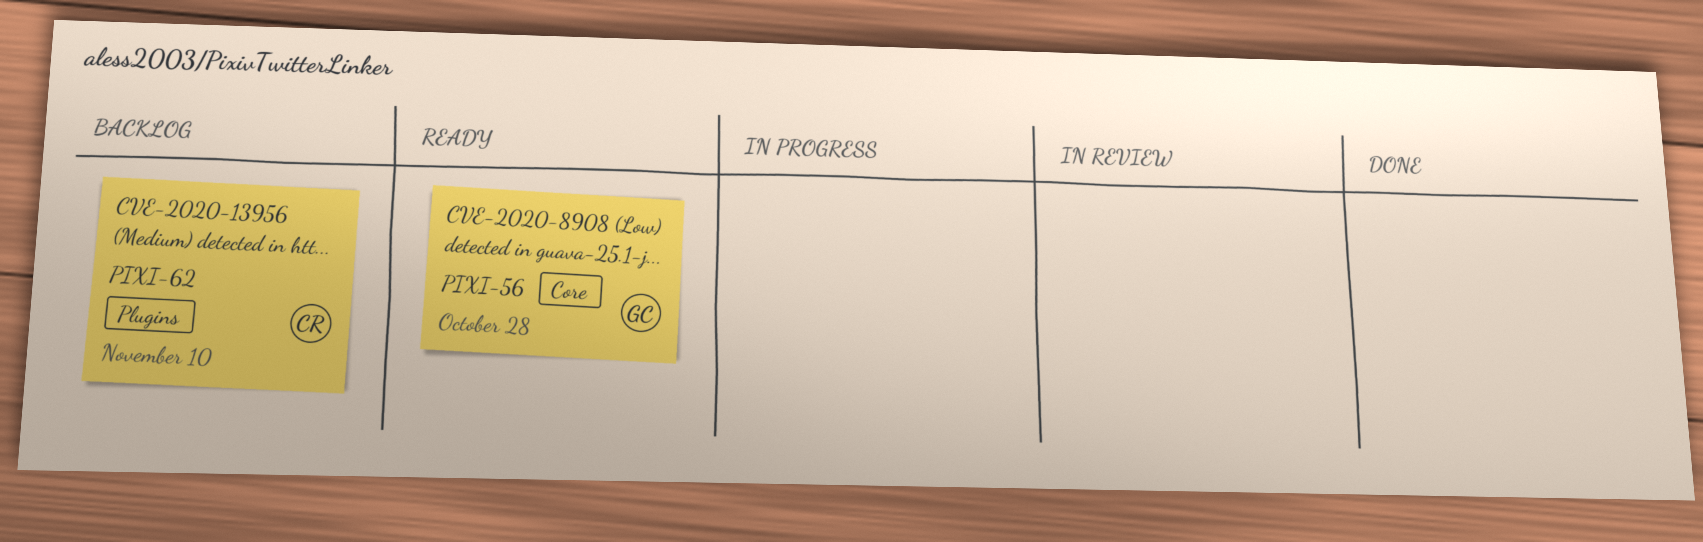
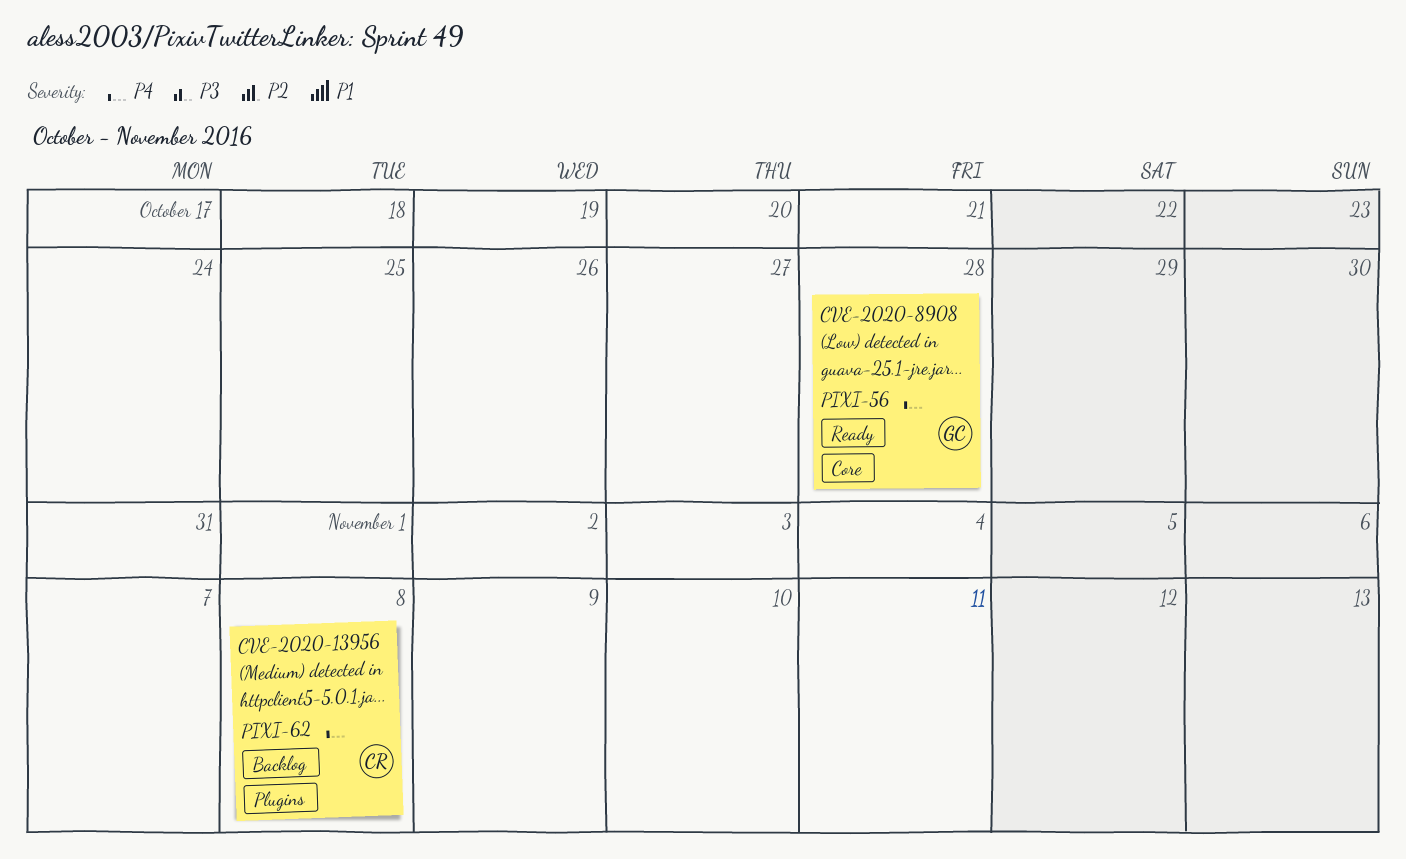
PIXI-62, due: Nov 10 -> Nov 8

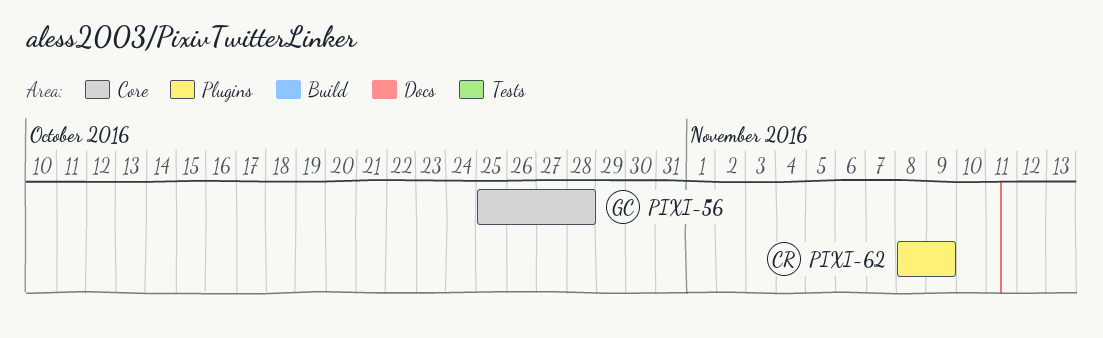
PIXI-62, due: Nov 8 -> Nov 9

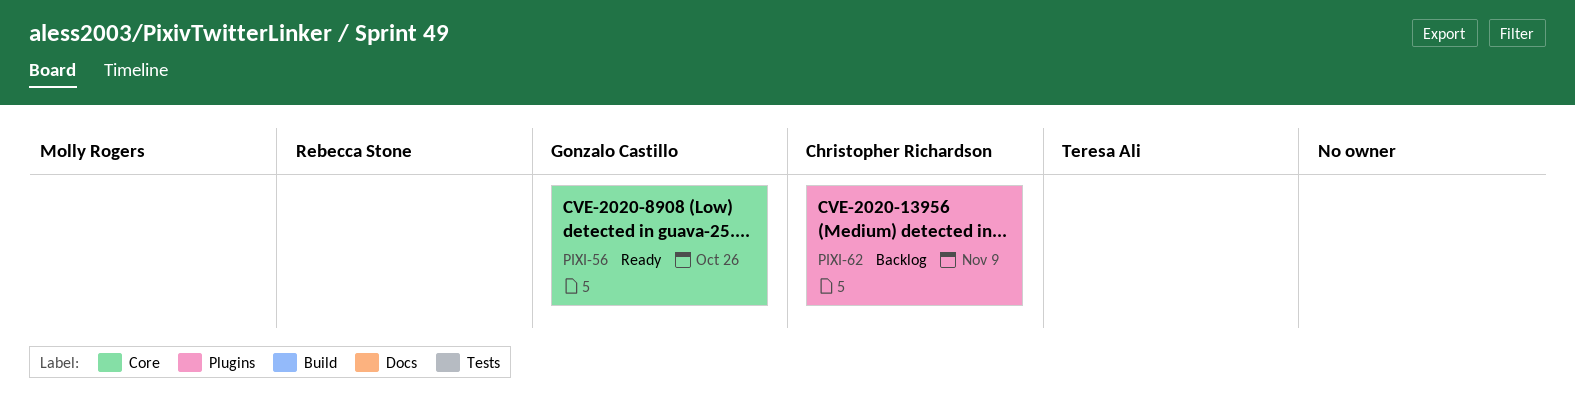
PIXI-56, due: Oct 28 -> Oct 26

